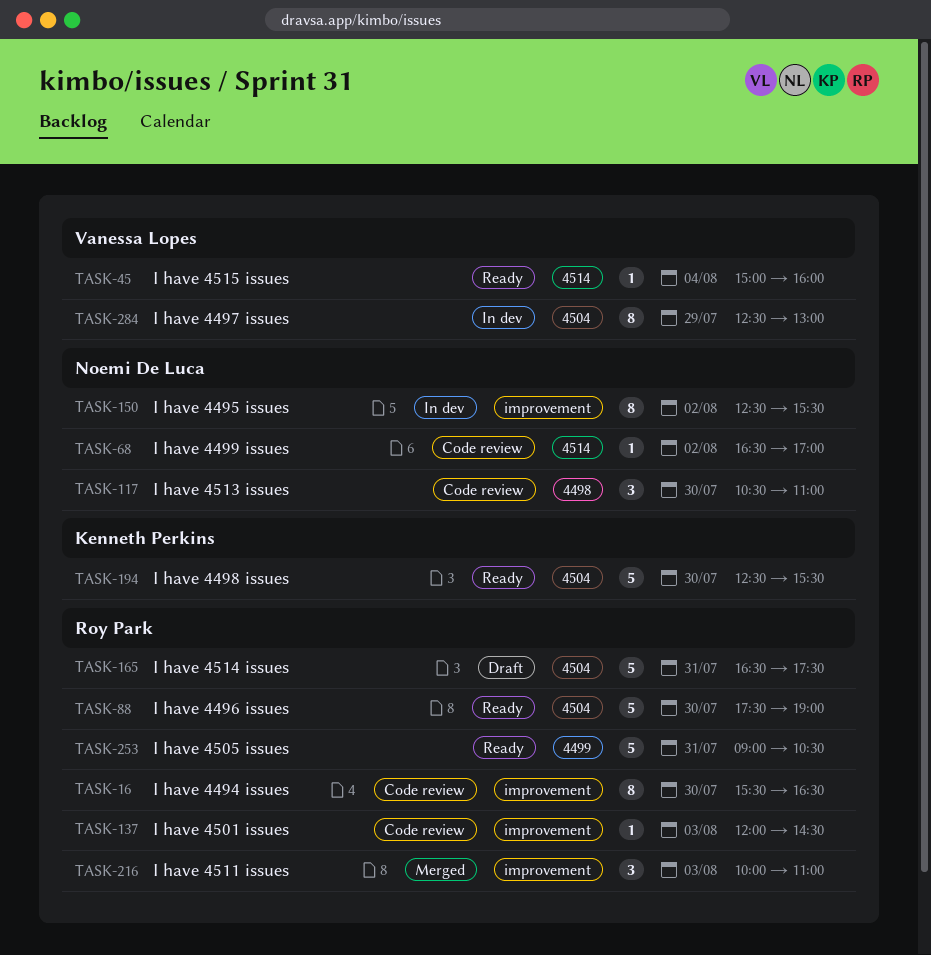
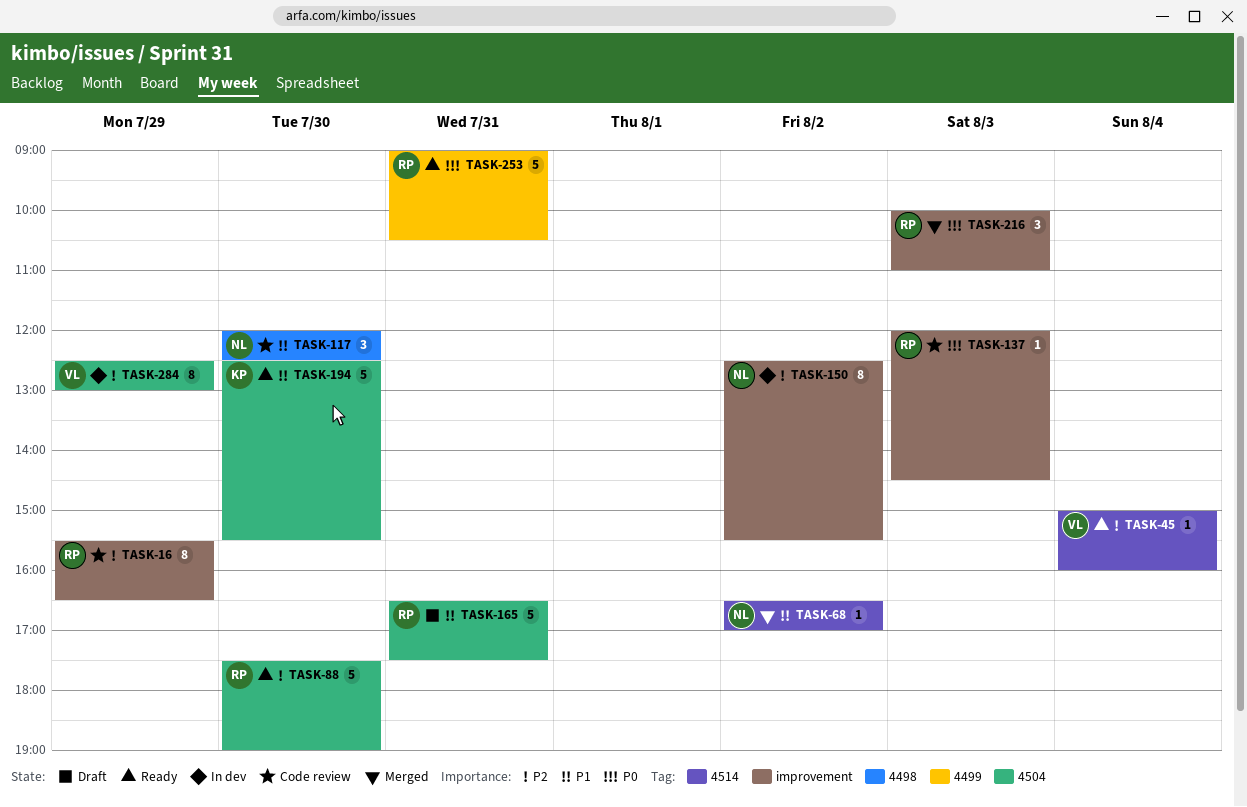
TASK-16, day: Jul 30 -> Jul 29
TASK-68, status: Code review -> Merged
TASK-117, begins: 10:30 -> 12:00
TASK-117, ends: 11:00 -> 12:30

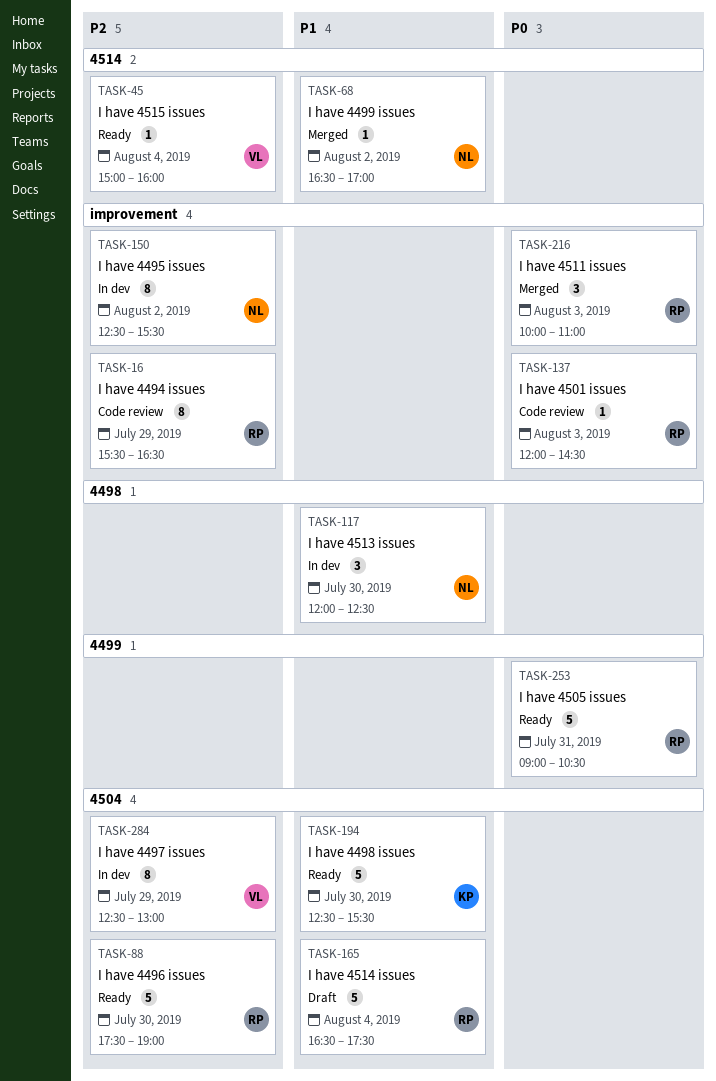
TASK-117, status: Code review -> In dev
TASK-165, day: Jul 31 -> Aug 4

